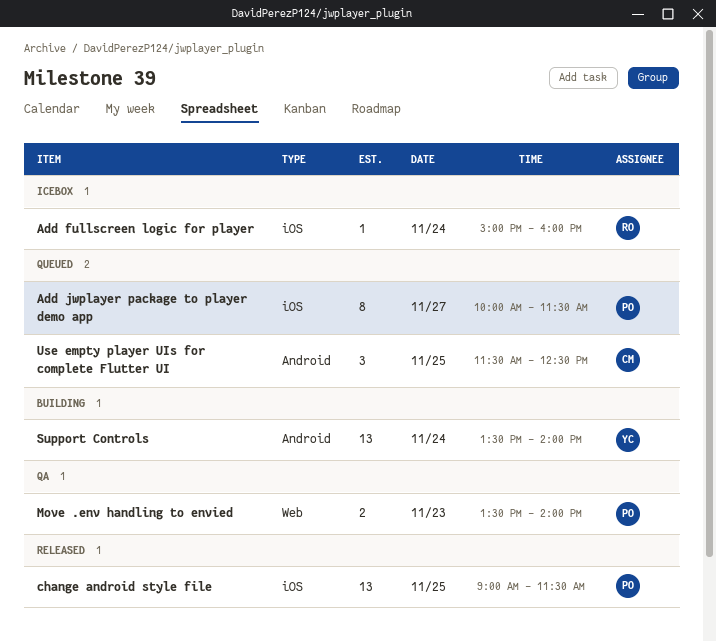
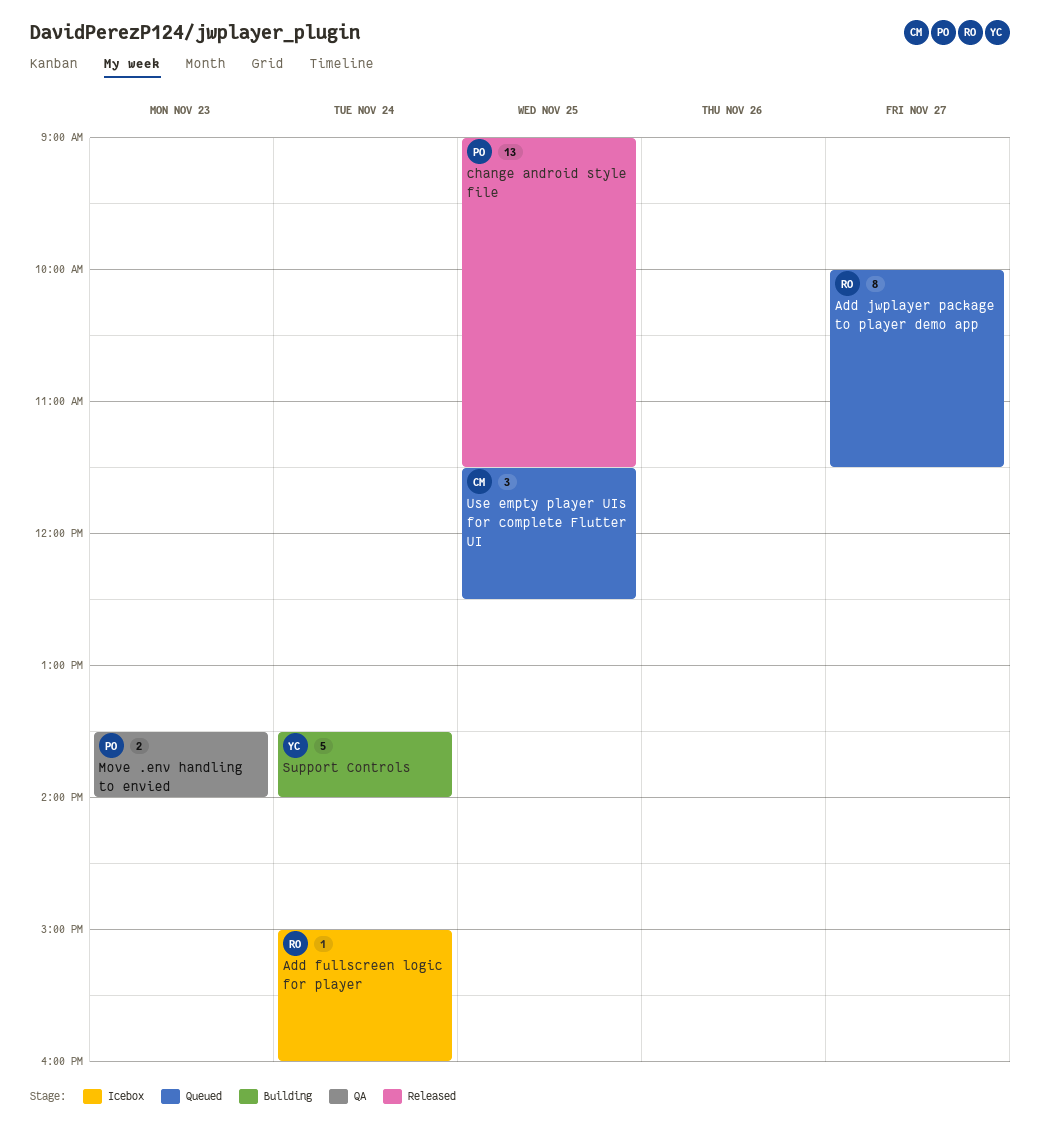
Add jwplayer package to player demo app, owner: PO -> RO
Support Controls, estimate: 13 -> 5

